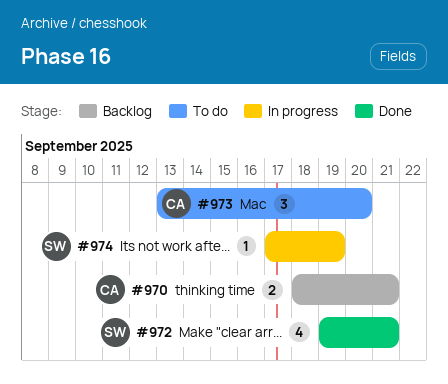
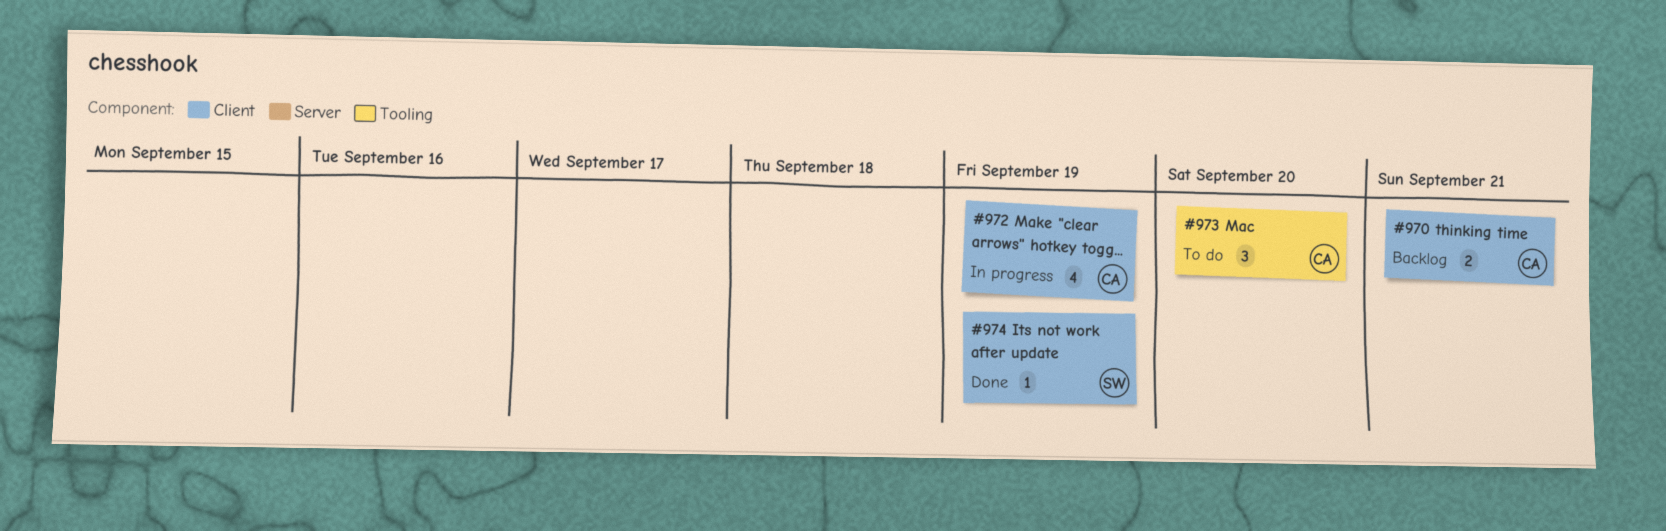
#972, status: Done -> In progress
#972, owner: SW -> CA
#972, due: Sep 21 -> Sep 19
#974, status: In progress -> Done

